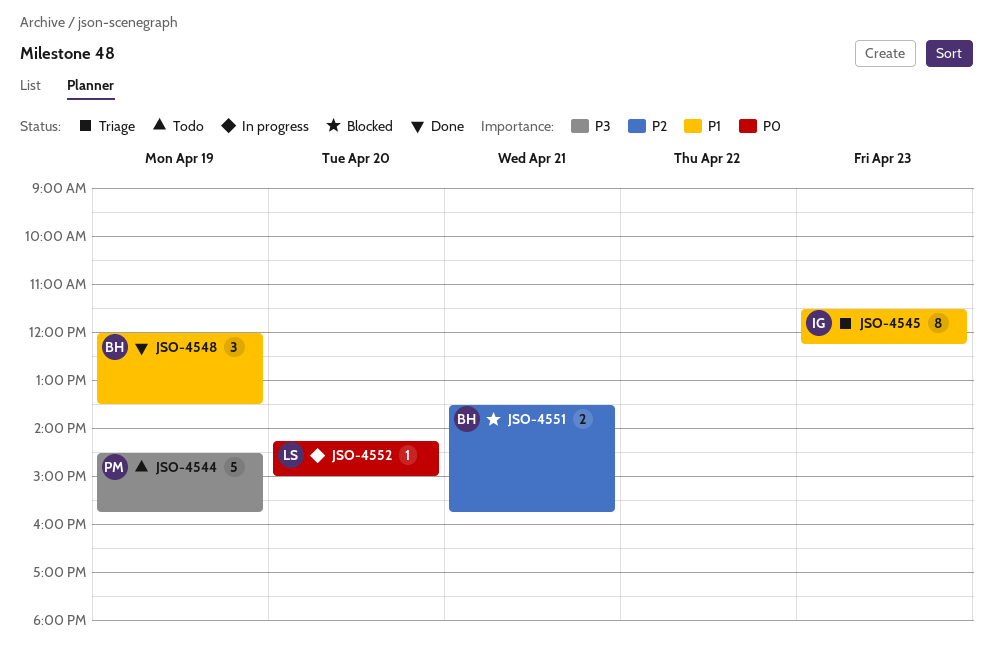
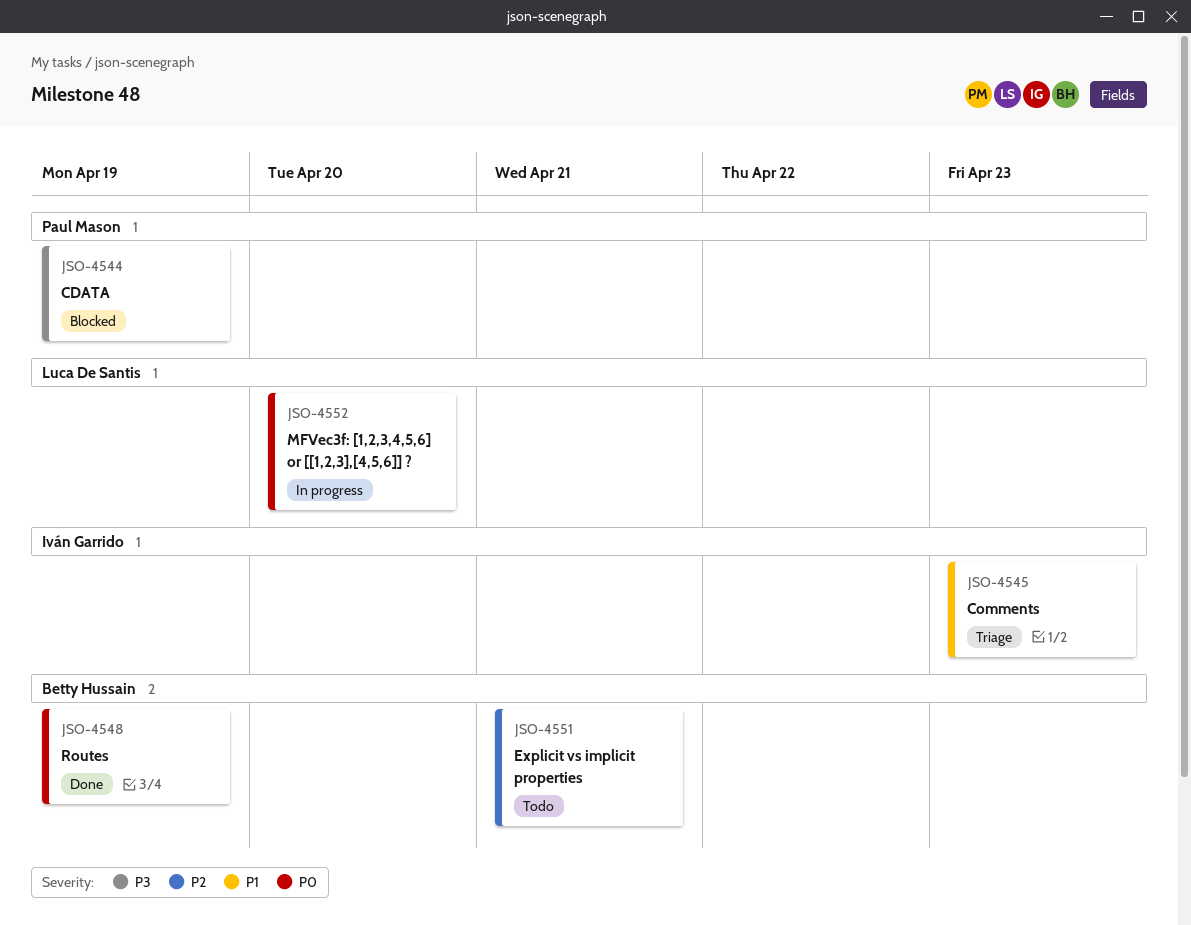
JSO-4544, status: Todo -> Blocked
JSO-4548, priority: P1 -> P0
JSO-4551, status: Blocked -> Todo

